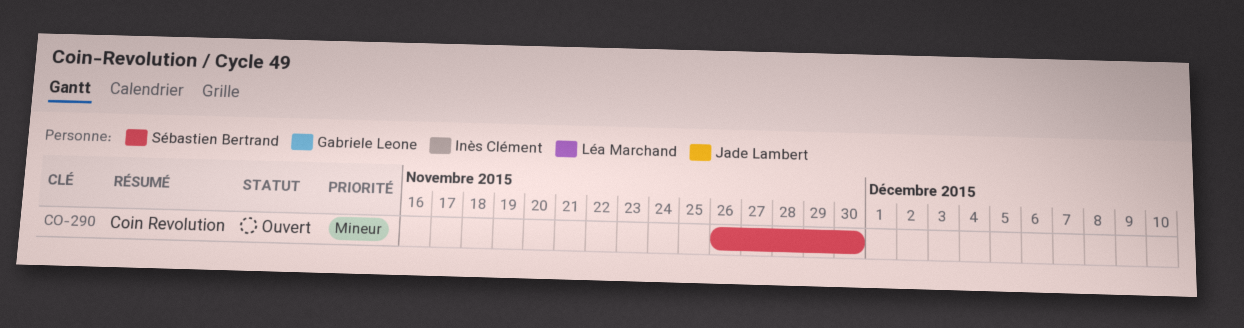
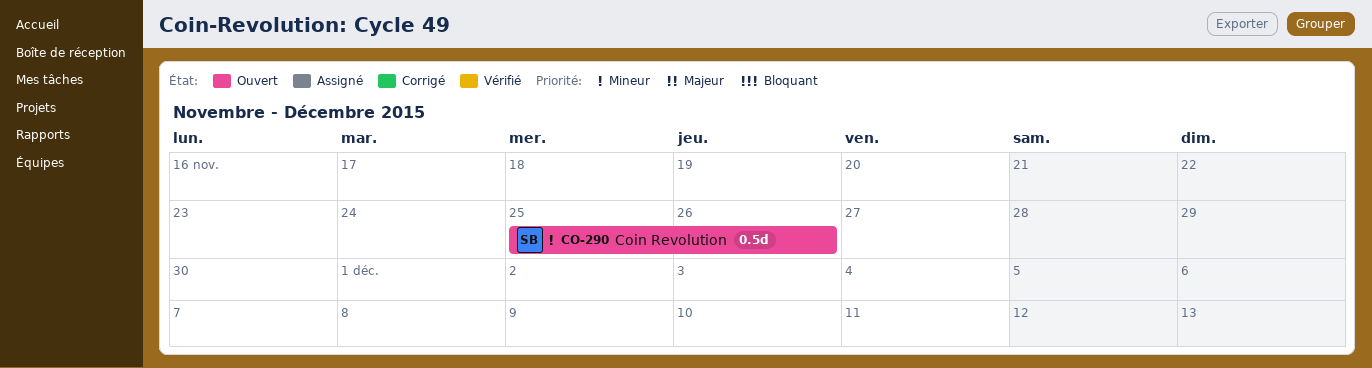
CO-290, start: Nov 26 -> Nov 25
CO-290, due: Nov 30 -> Nov 26

